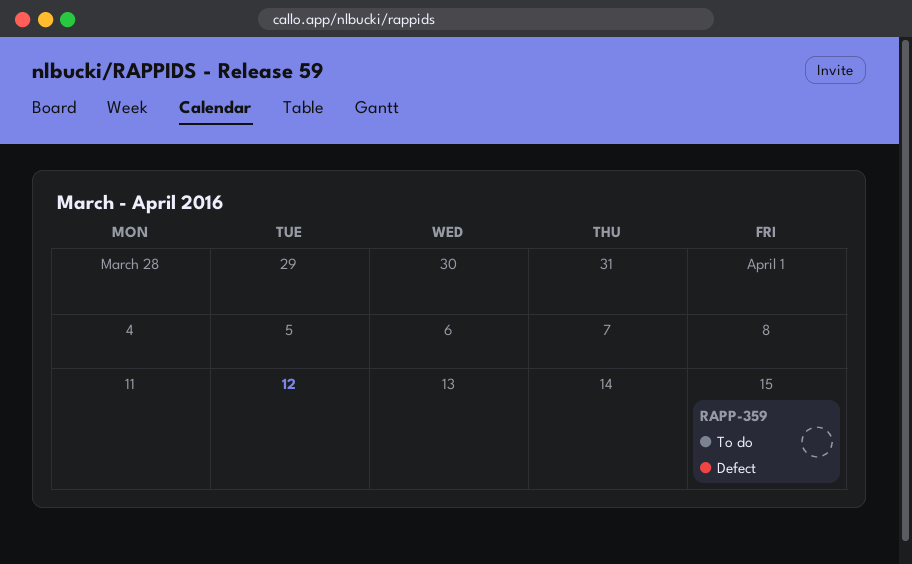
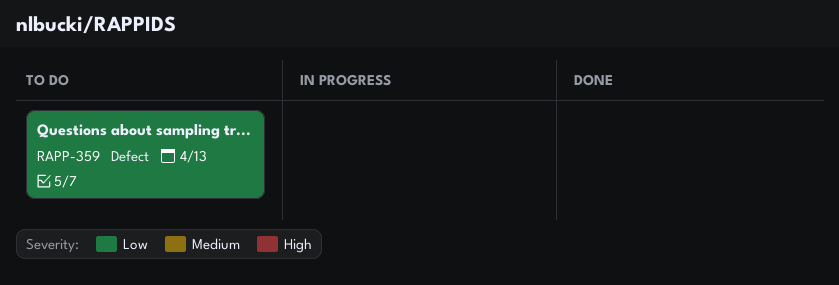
RAPP-359, due: Apr 15 -> Apr 13

